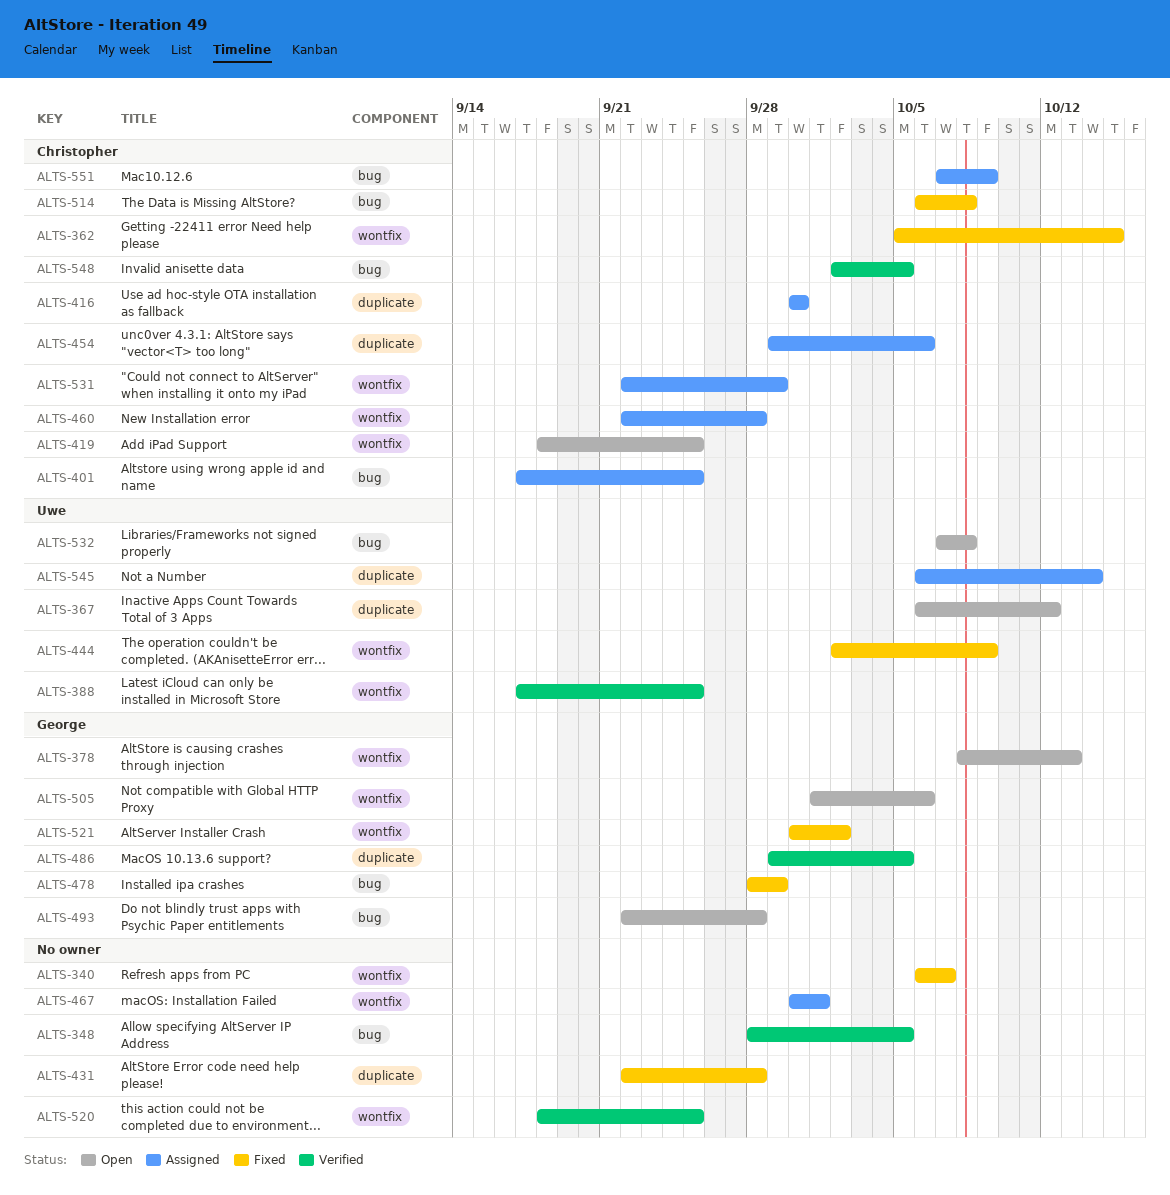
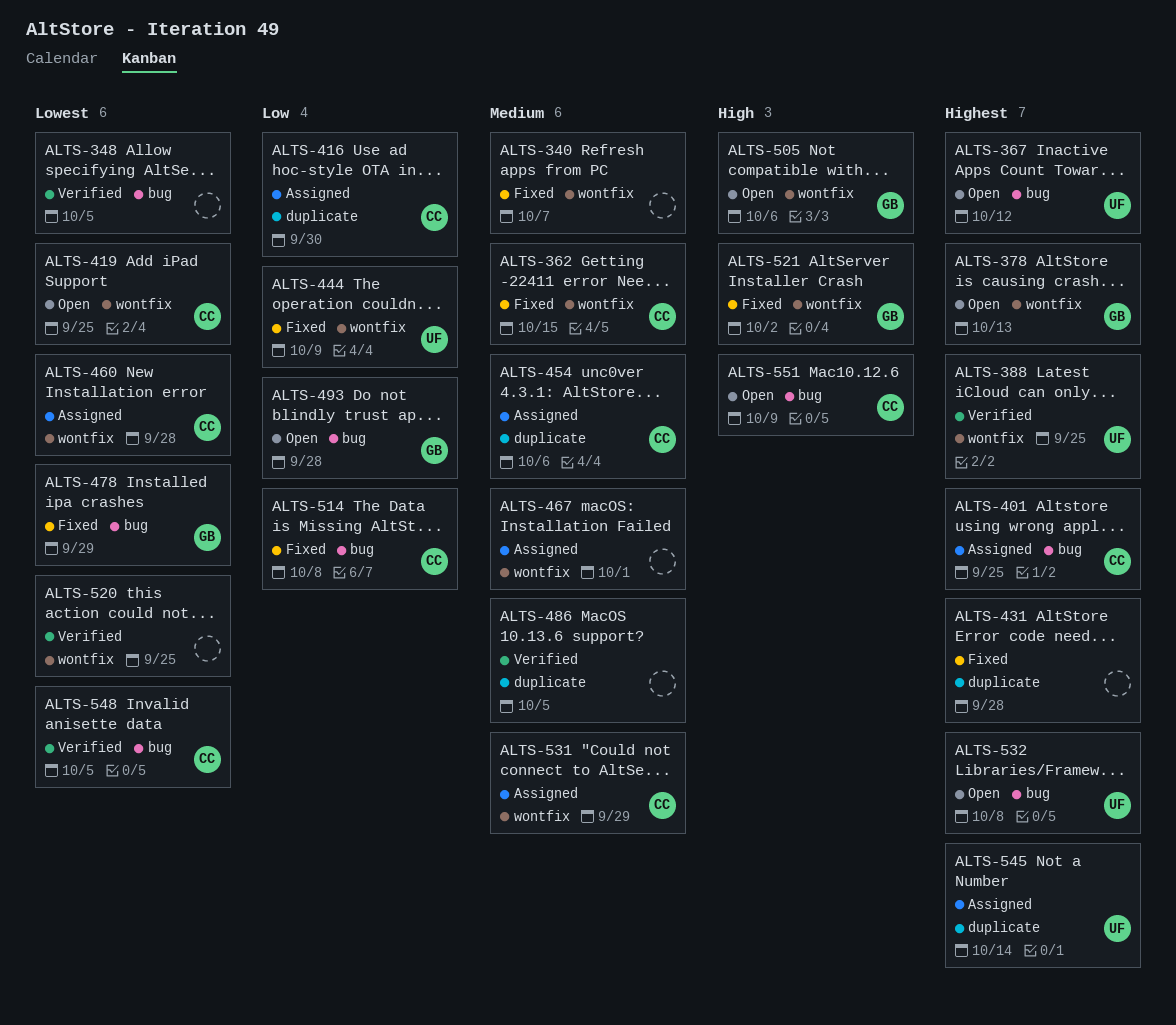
ALTS-367, label: duplicate -> bug
ALTS-486, owner: George -> none
ALTS-551, status: Assigned -> Open

